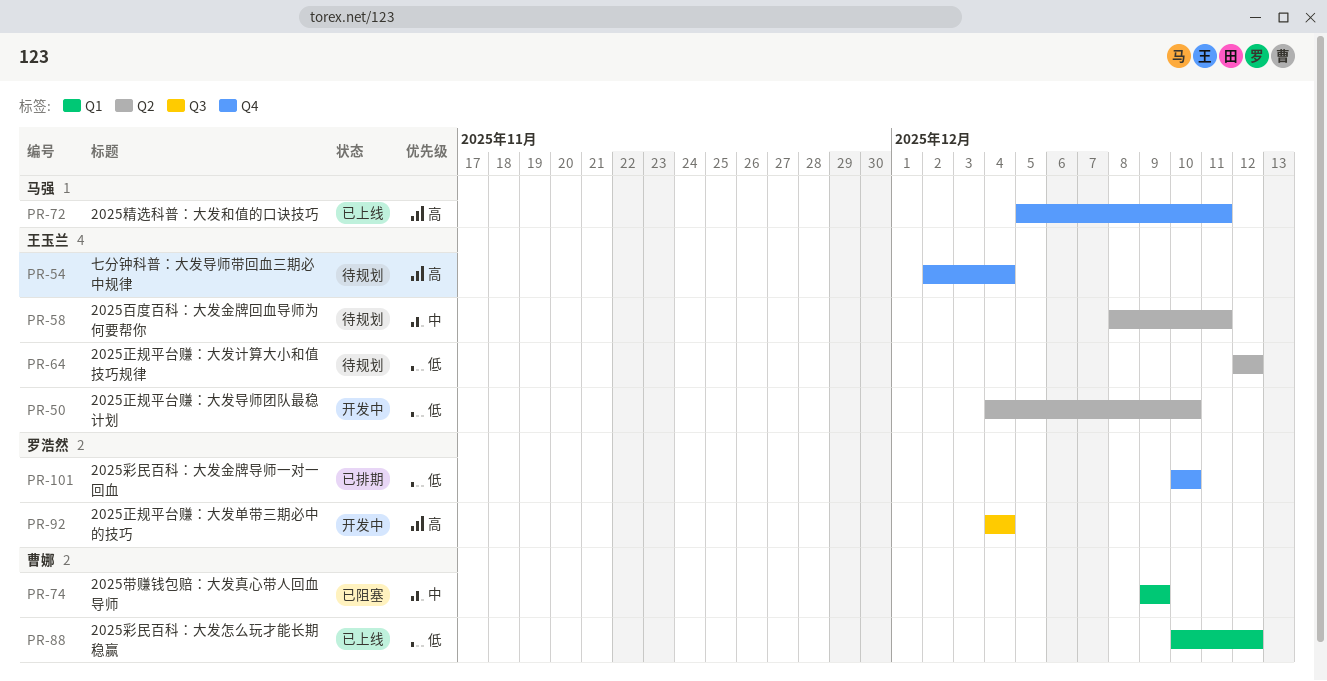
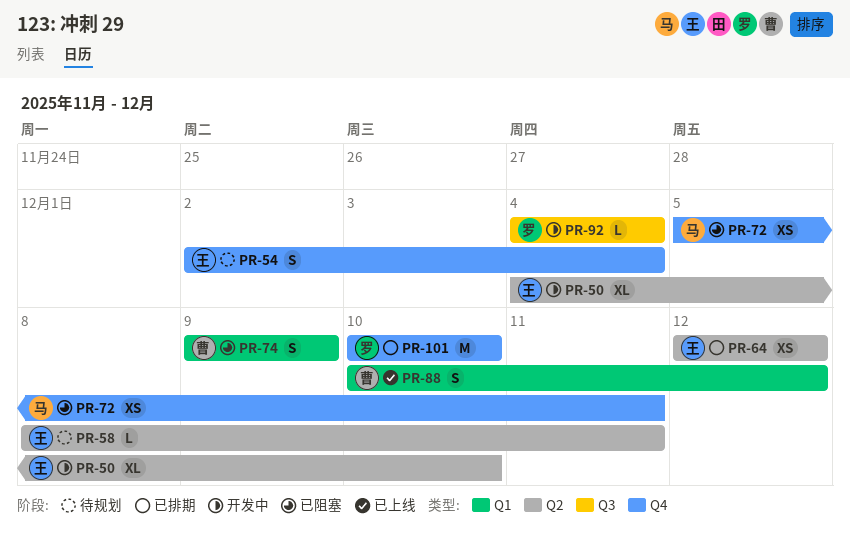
PR-64, status: 待规划 -> 已排期
PR-72, status: 已上线 -> 已阻塞

